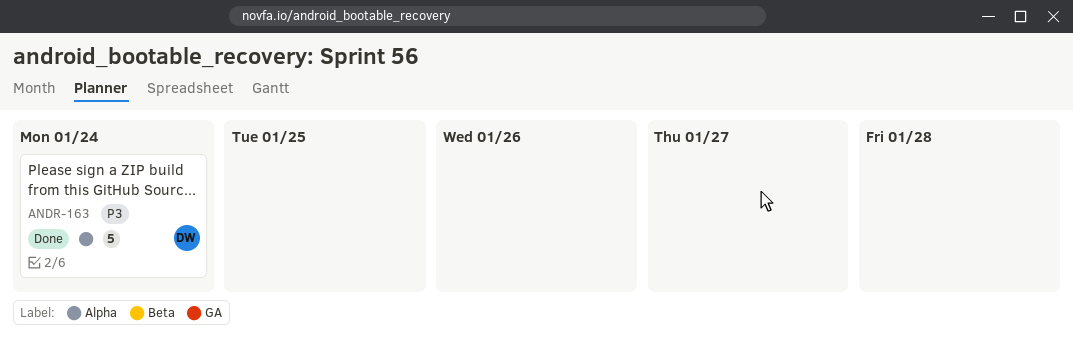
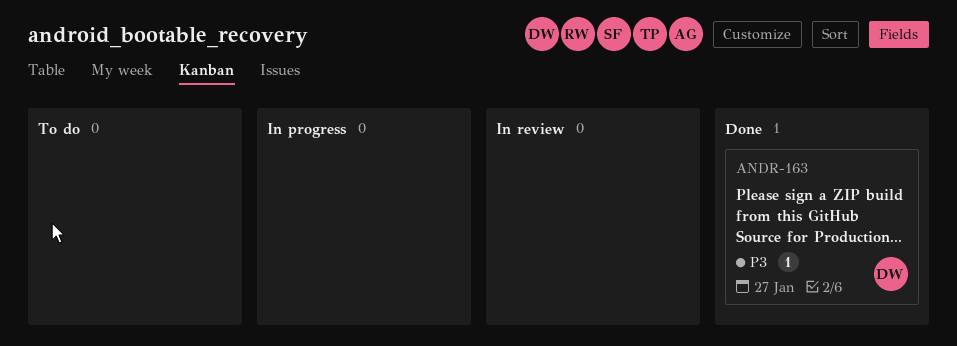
ANDR-163, estimate: 5 -> 1
ANDR-163, due: Jan 24 -> Jan 27

